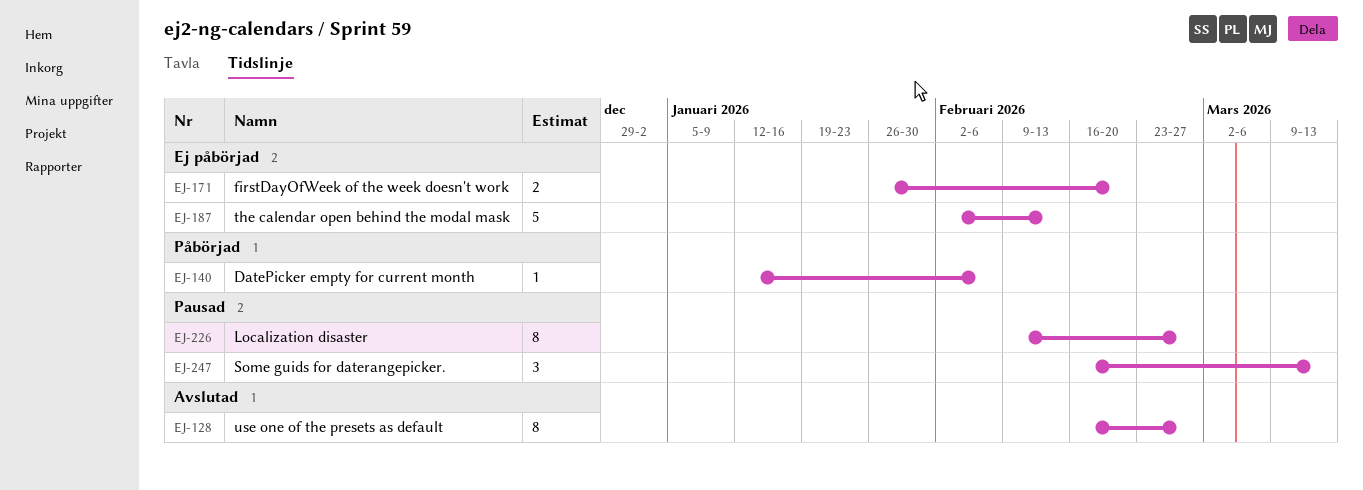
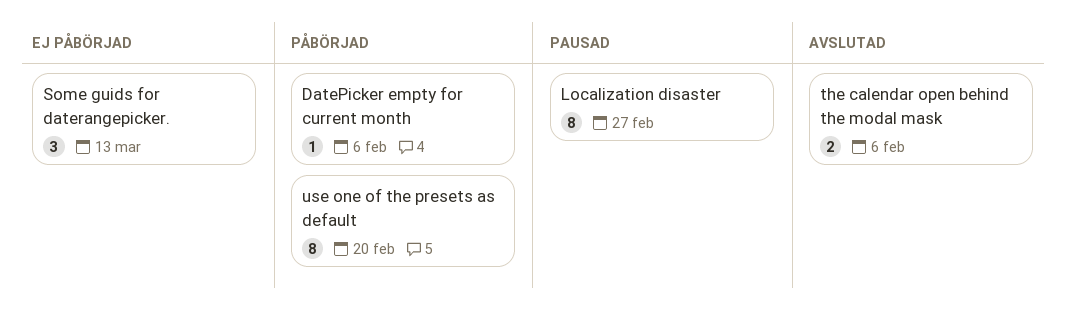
firstDayOfWeek of the week doesn't work: present -> none
Some guids for daterangepicker., status: Pausad -> Ej påbörjad
the calendar open behind the modal mask, status: Ej påbörjad -> Avslutad
the calendar open behind the modal mask, estimate: 5 -> 2
the calendar open behind the modal mask, due: Feb 13 -> Feb 6
use one of the presets as default, status: Avslutad -> Påbörjad
use one of the presets as default, due: Feb 27 -> Feb 20

